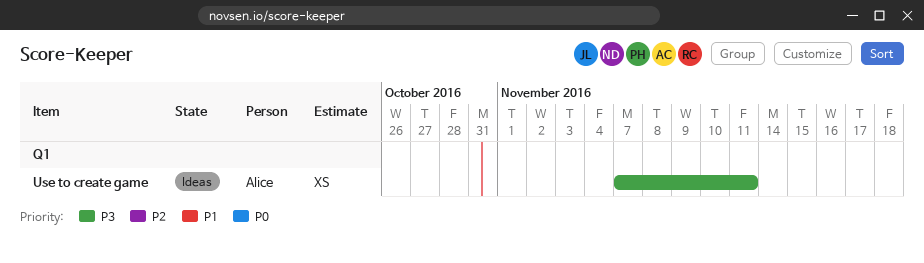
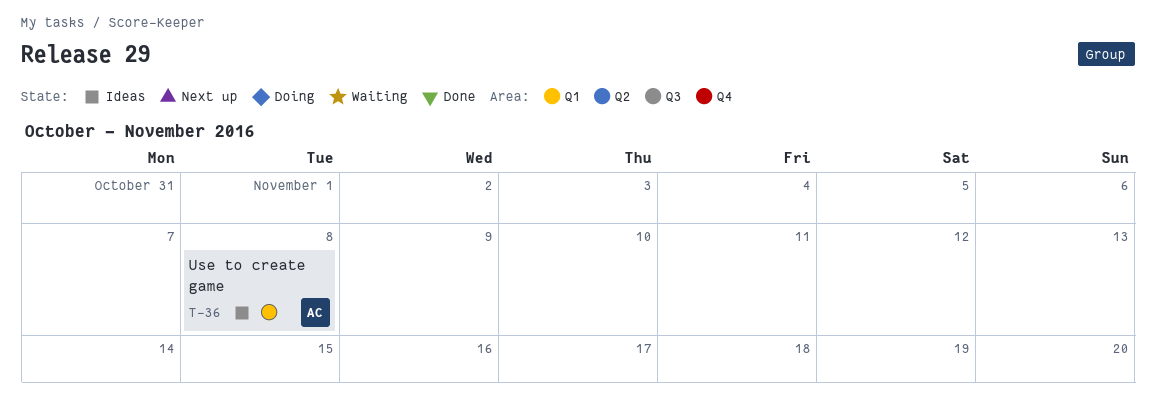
Use to create game, due: Nov 11 -> Nov 8

